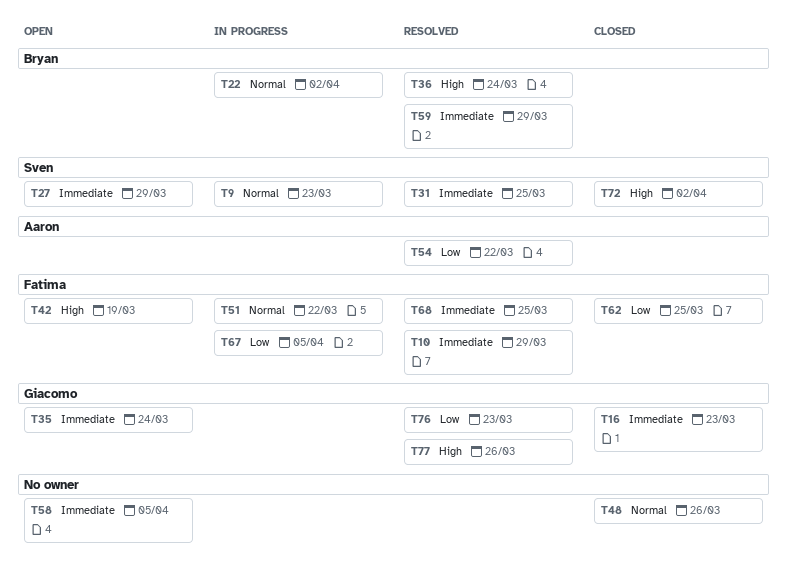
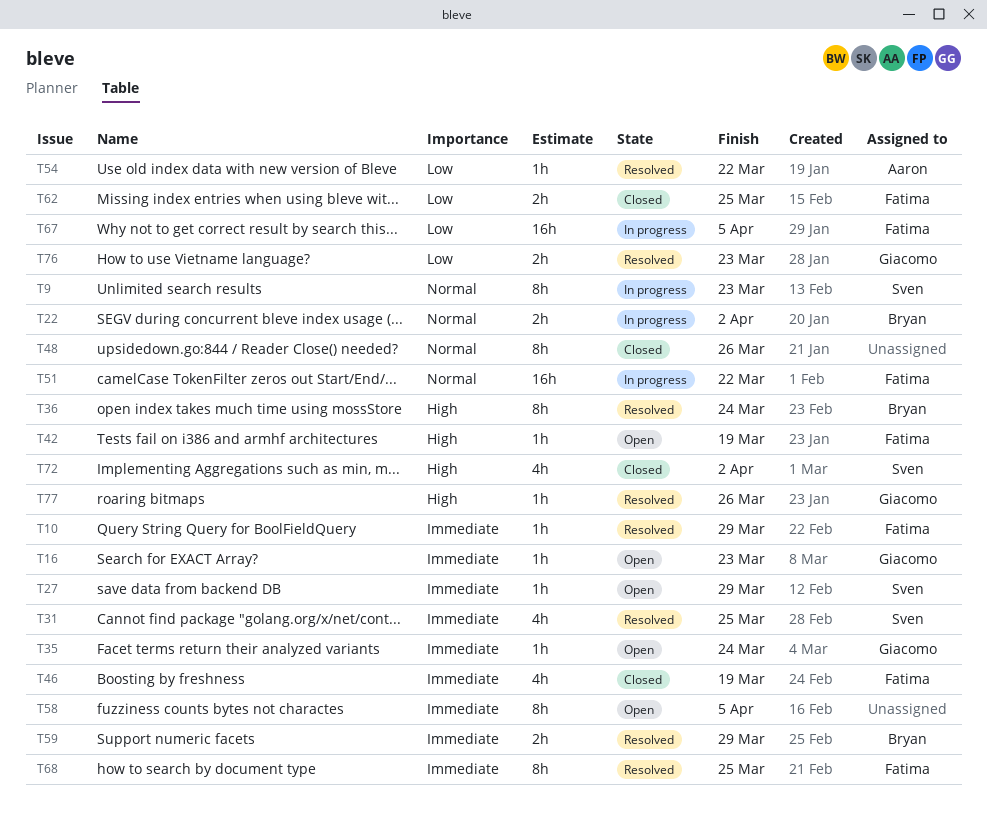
T16, status: Closed -> Open
T46: none -> present

